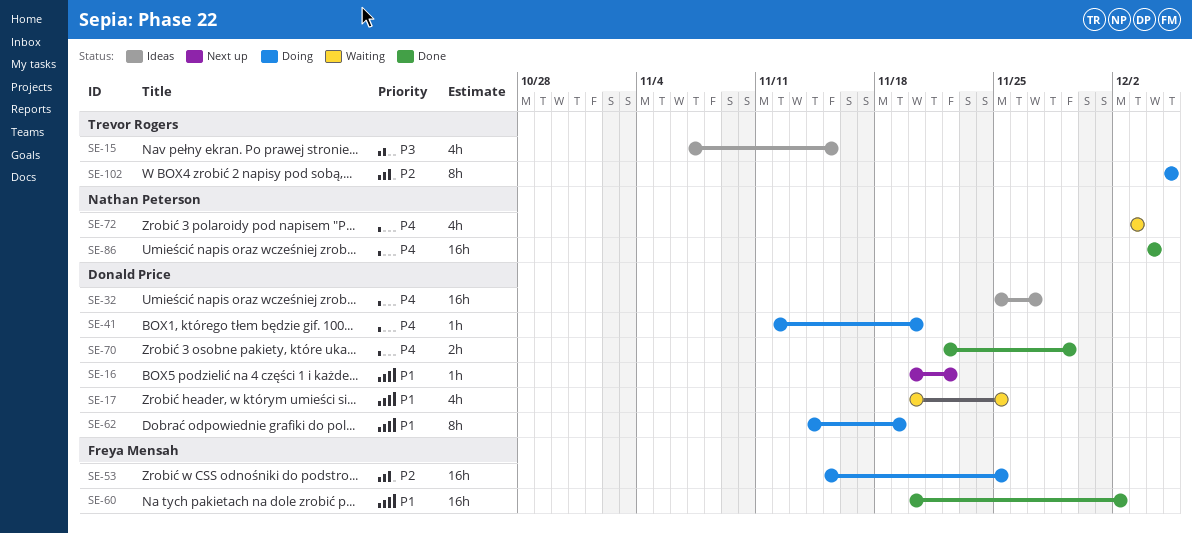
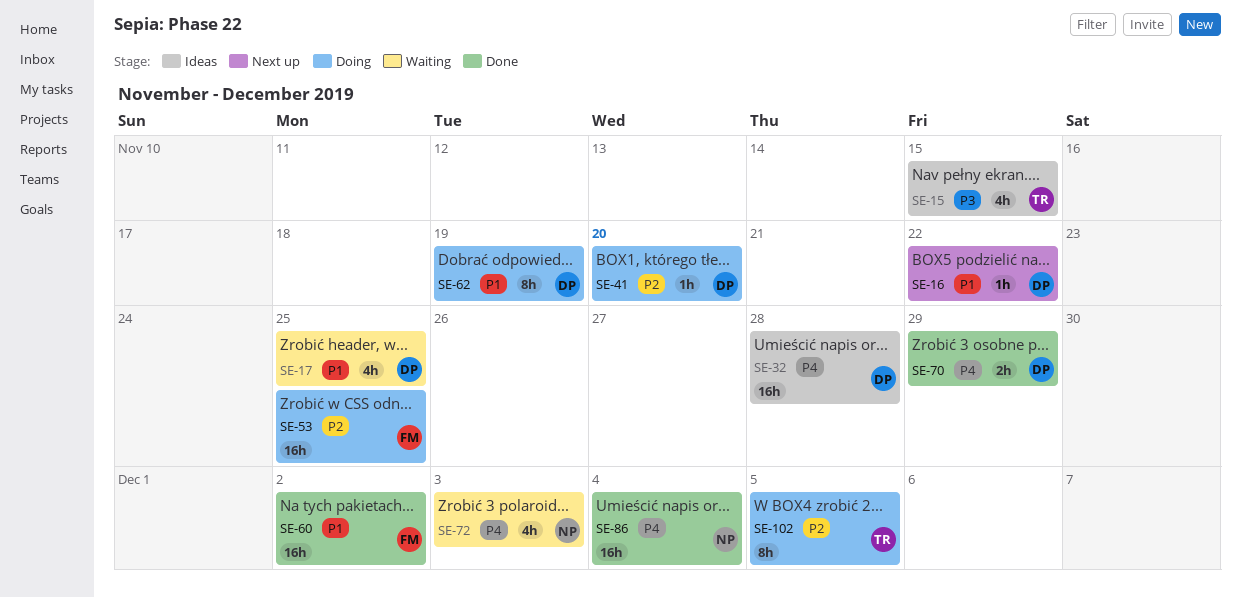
SE-32, due: Nov 27 -> Nov 28
SE-41, priority: P4 -> P2

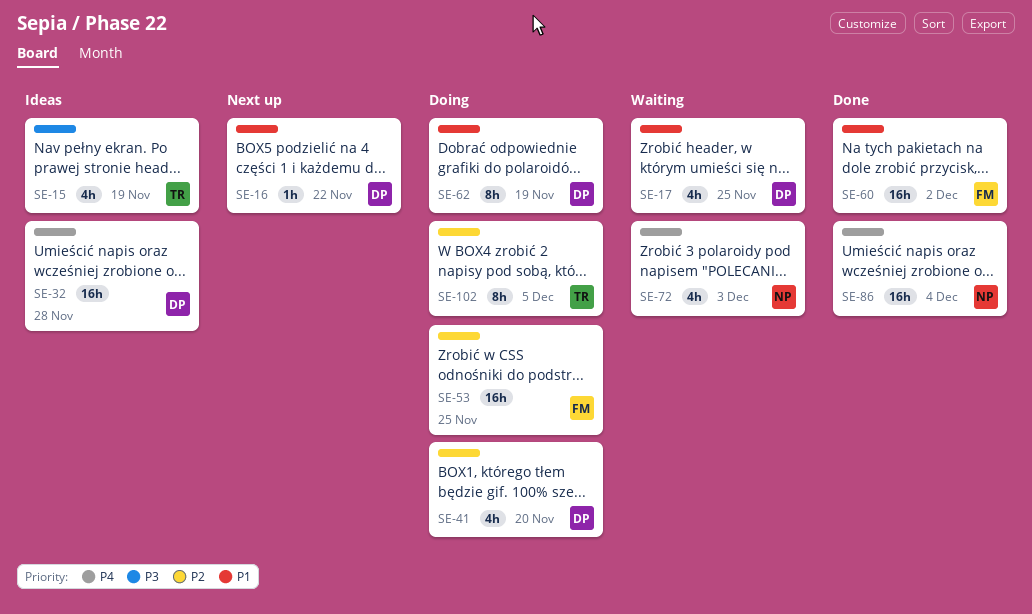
SE-15, due: Nov 15 -> Nov 19
SE-41, estimate: 1h -> 4h
SE-70: present -> none

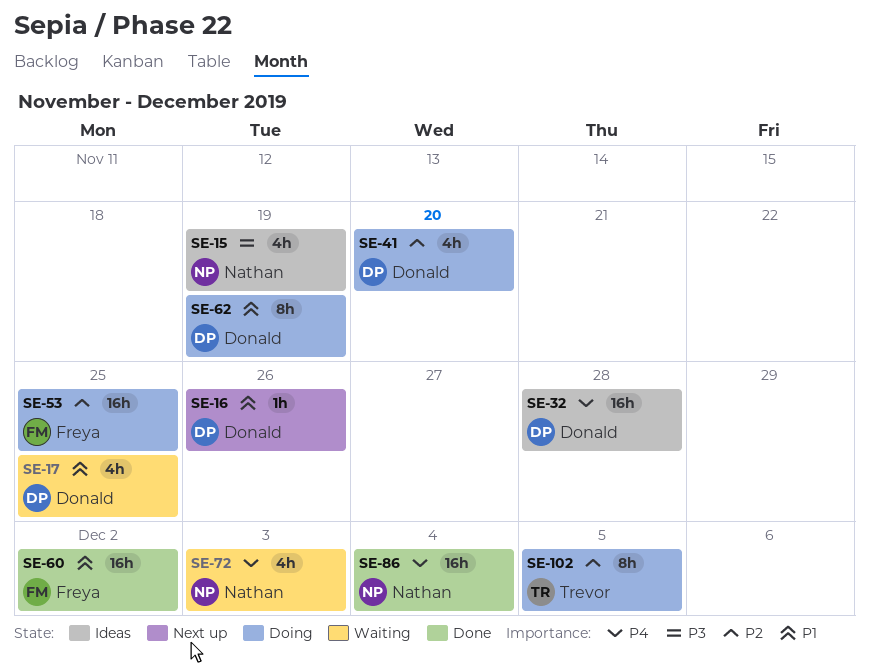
SE-15, owner: Trevor -> Nathan
SE-16, due: Nov 22 -> Nov 26

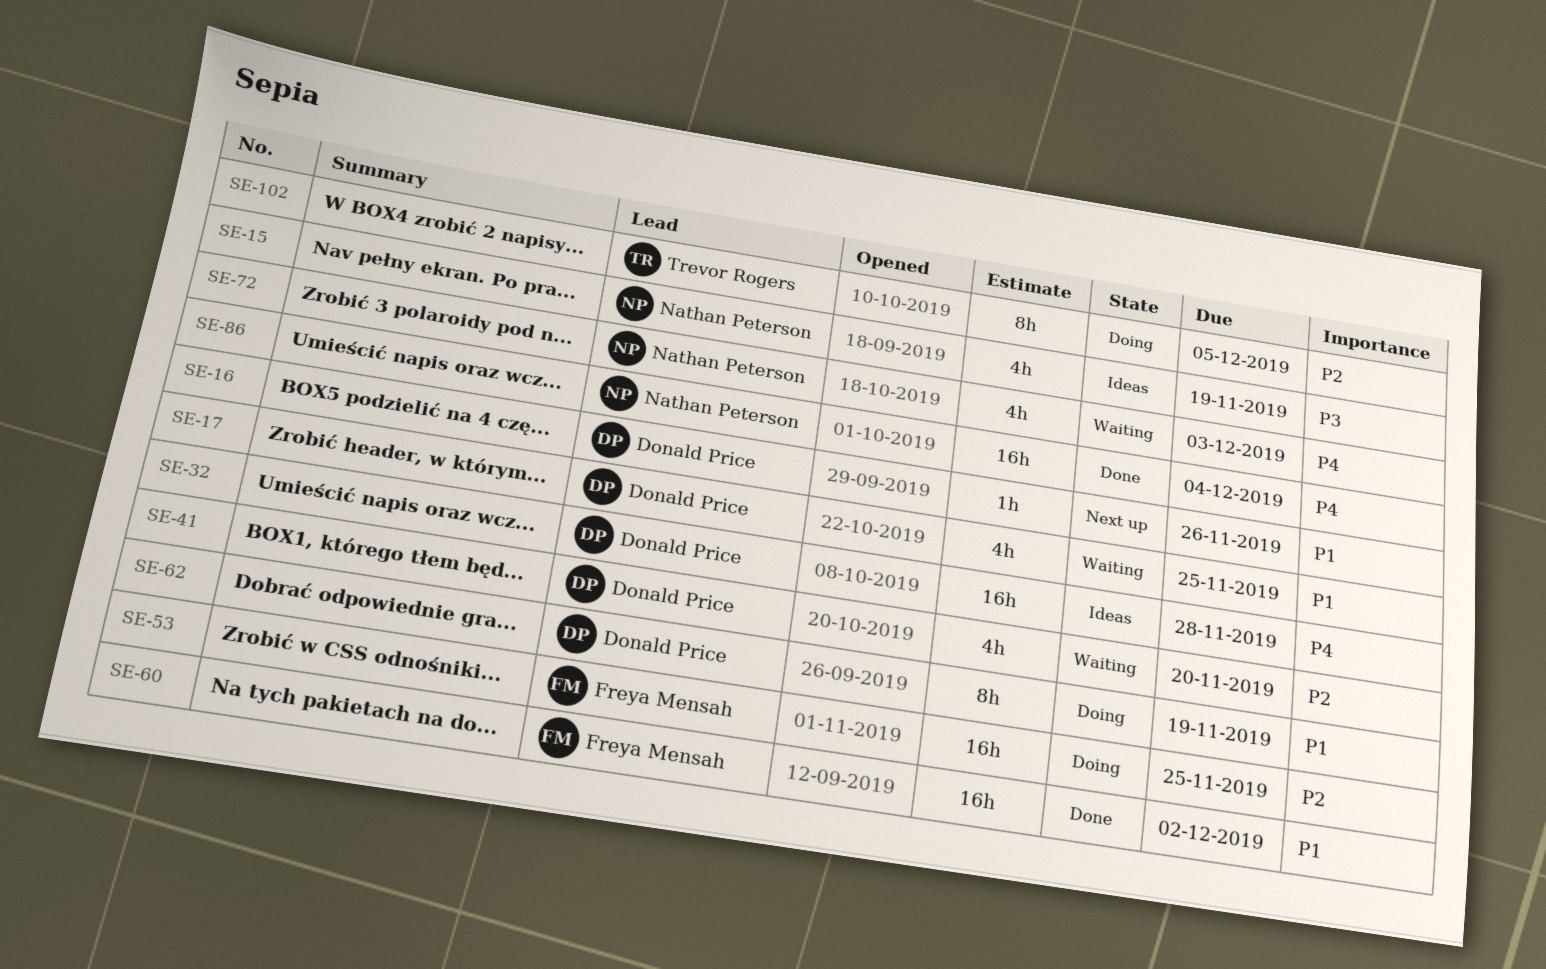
SE-41, status: Doing -> Waiting

